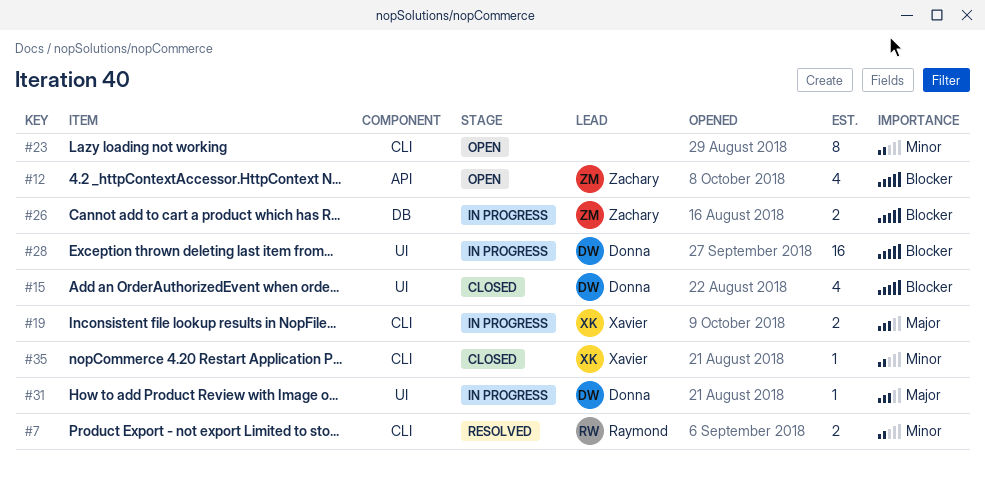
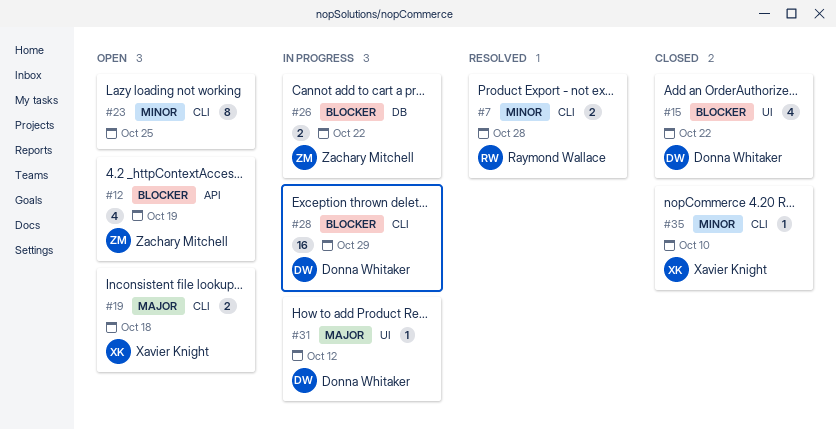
#19, status: In progress -> Open
#28, label: UI -> CLI

